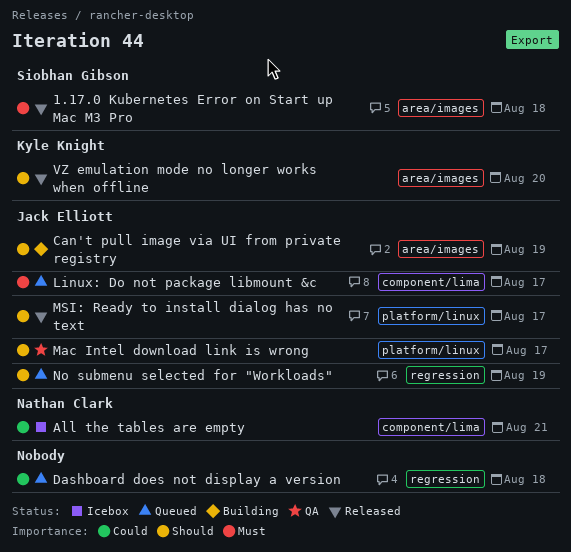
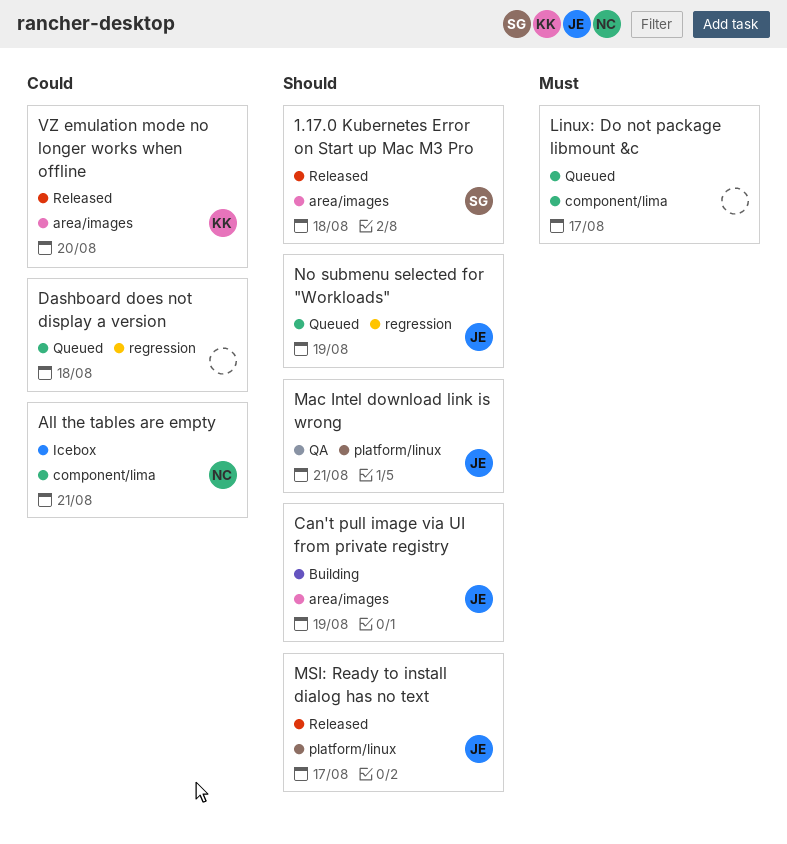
1.17.0 Kubernetes Error on Start up Mac M3 Pro, priority: Must -> Should
Linux: Do not package libmount &c, owner: Jack Elliott -> none
Mac Intel download link is wrong, day: Aug 17 -> Aug 21
VZ emulation mode no longer works when offline, priority: Should -> Could

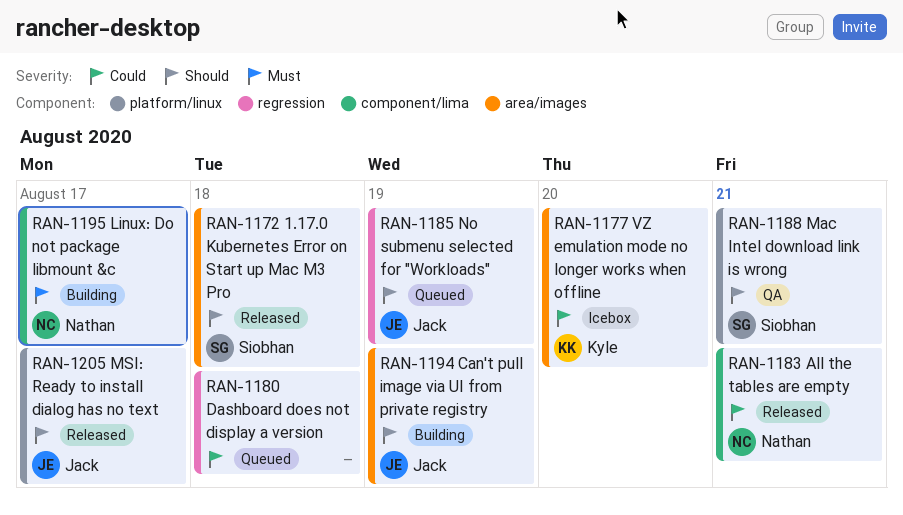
All the tables are empty, status: Icebox -> Released
Linux: Do not package libmount &c, status: Queued -> Building
Linux: Do not package libmount &c, owner: none -> Nathan
Mac Intel download link is wrong, owner: Jack -> Siobhan
VZ emulation mode no longer works when offline, status: Released -> Icebox

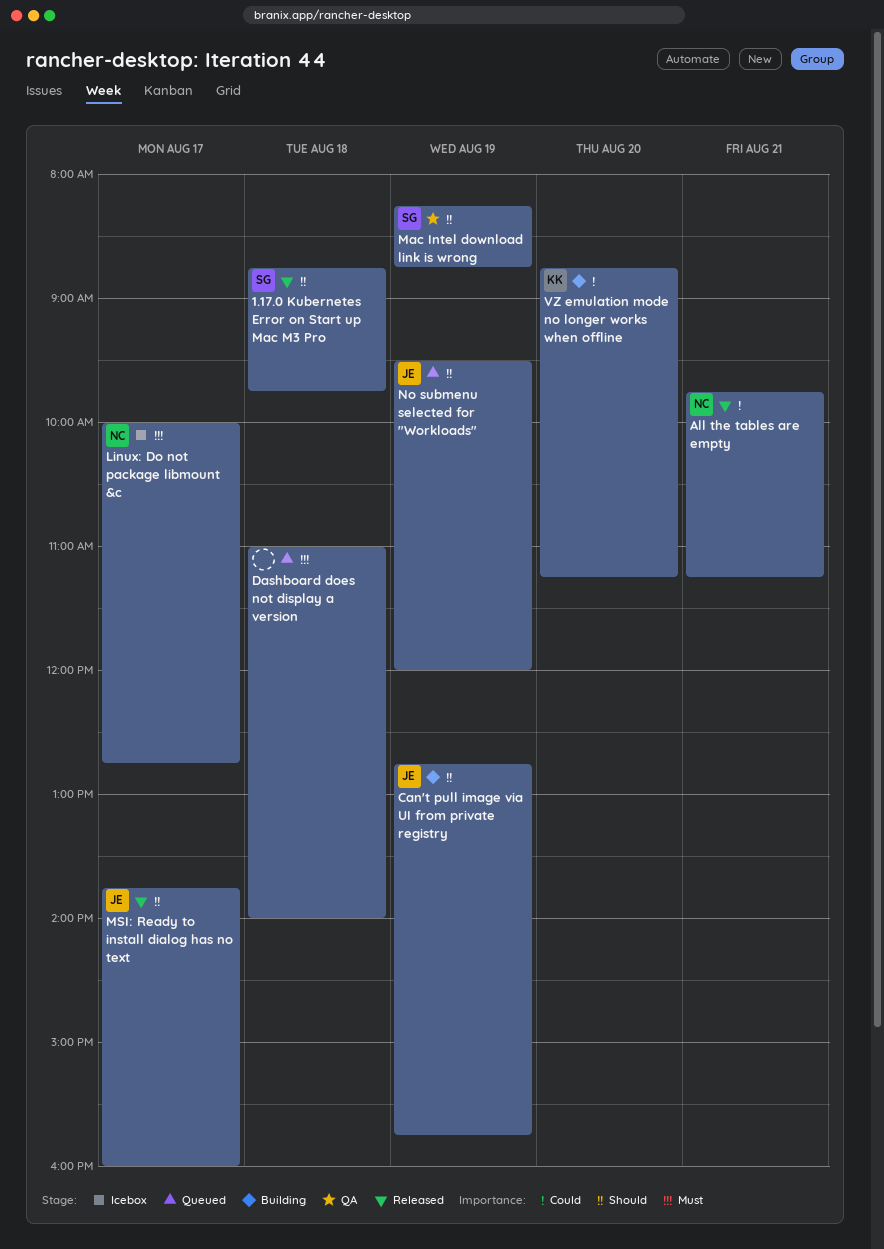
Dashboard does not display a version, priority: Could -> Must
Linux: Do not package libmount &c, status: Building -> Icebox
Mac Intel download link is wrong, day: Aug 21 -> Aug 19
VZ emulation mode no longer works when offline, status: Icebox -> Building

